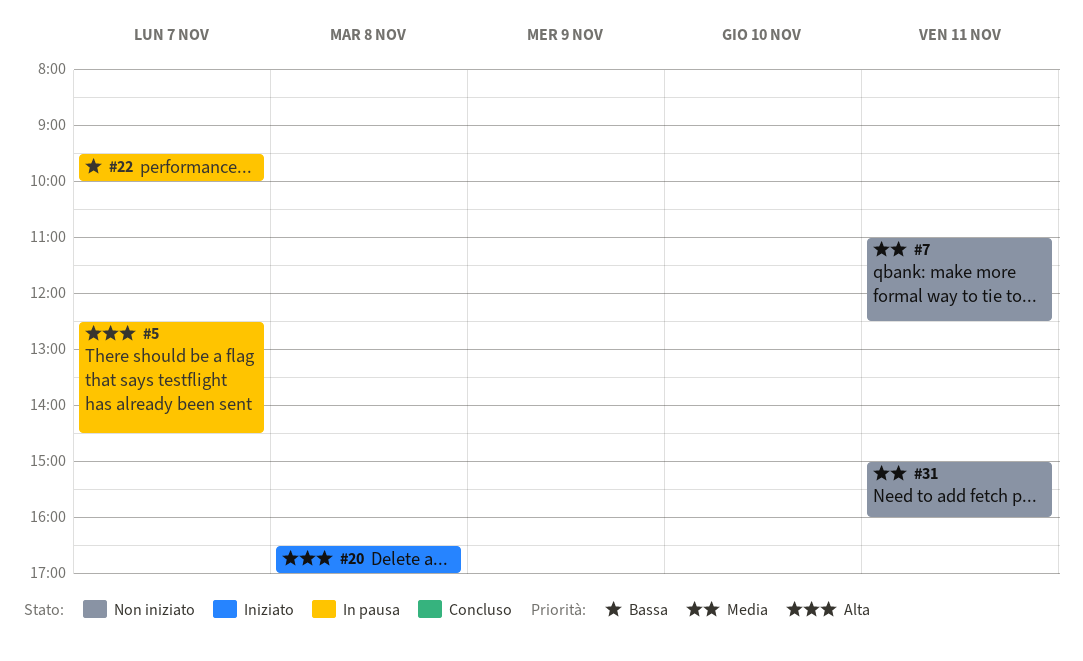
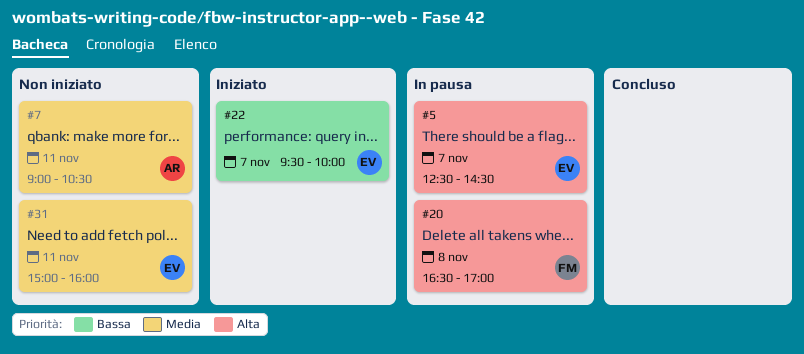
#7, begins: 11:00 -> 09:00
#7, ends: 12:30 -> 10:30
#20, status: Iniziato -> In pausa
#22, status: In pausa -> Iniziato

